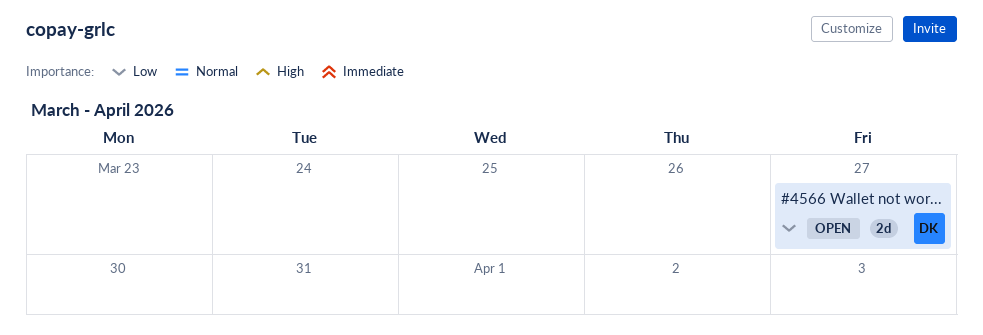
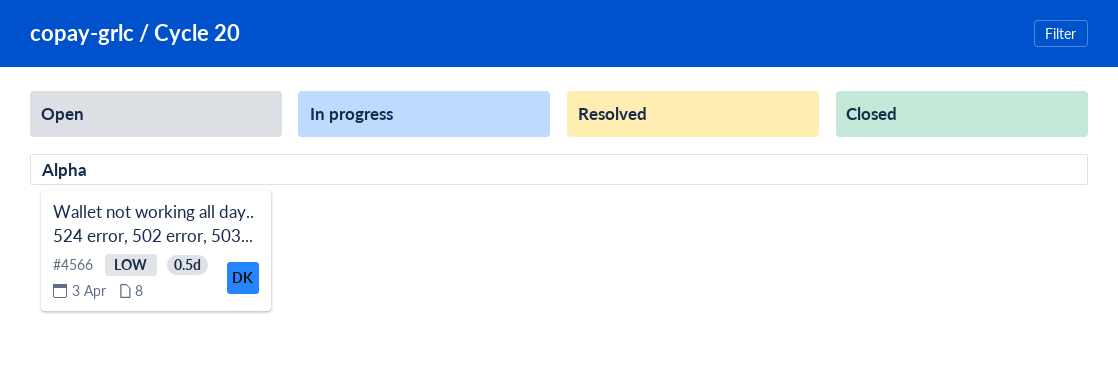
#4566, estimate: 2d -> 0.5d
#4566, due: Mar 27 -> Apr 3

